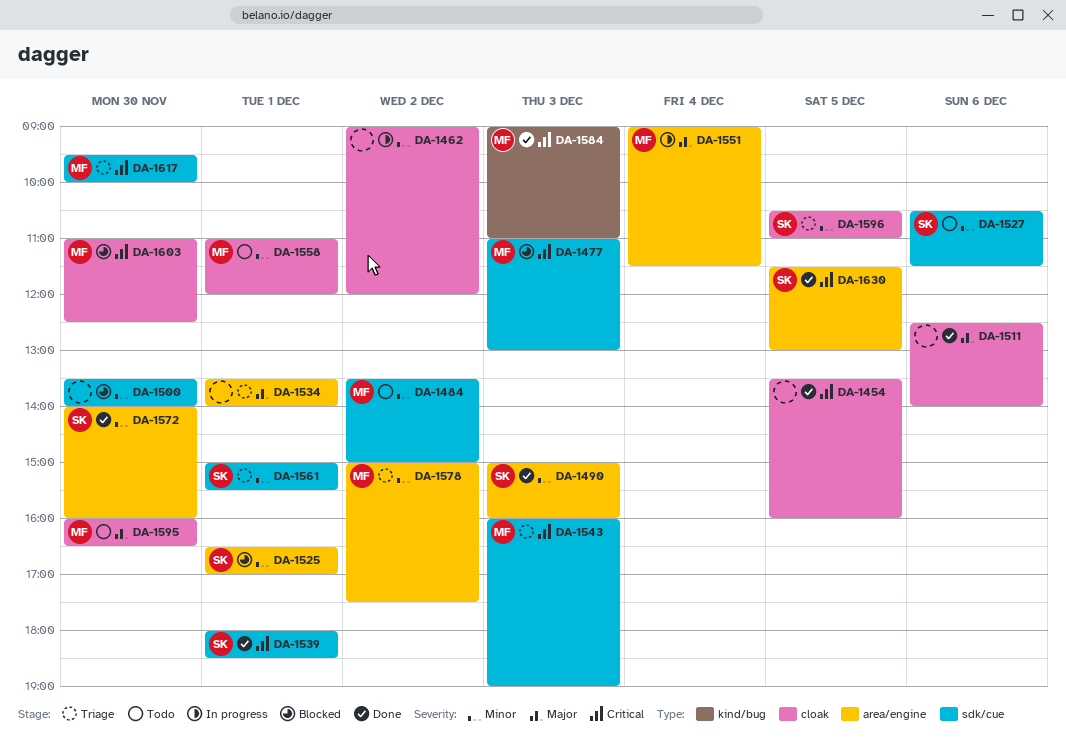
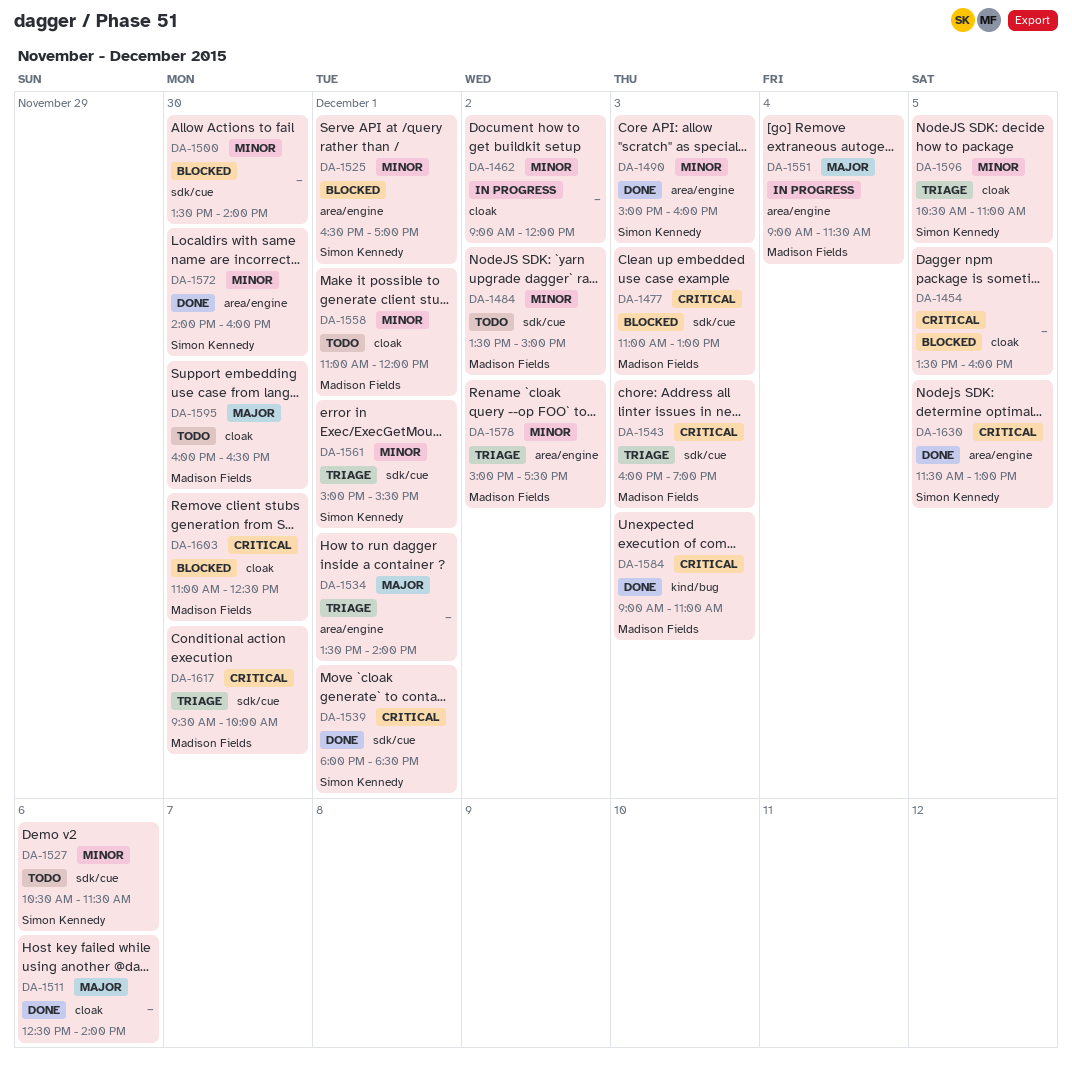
DA-1454, status: Done -> Blocked

